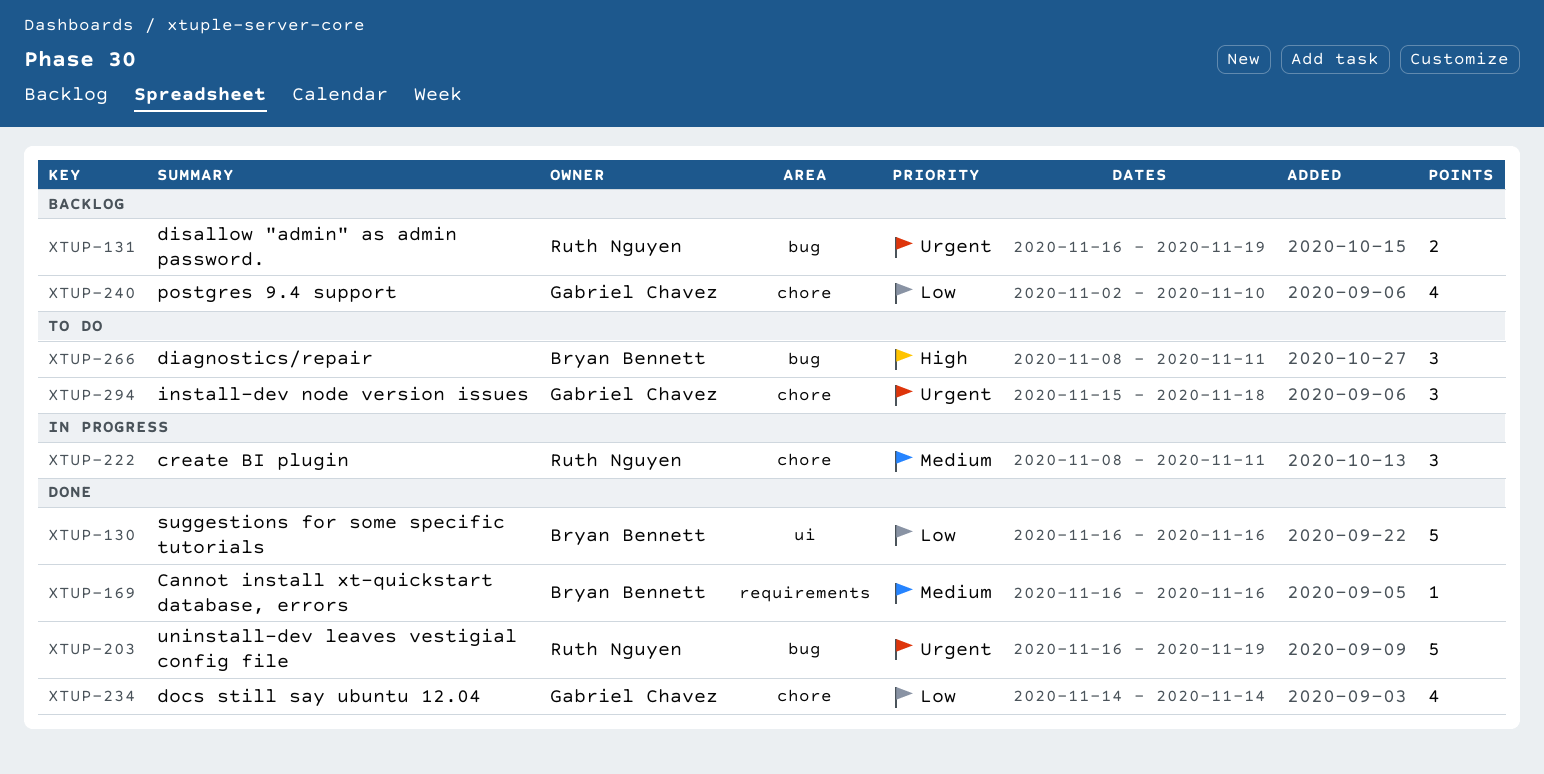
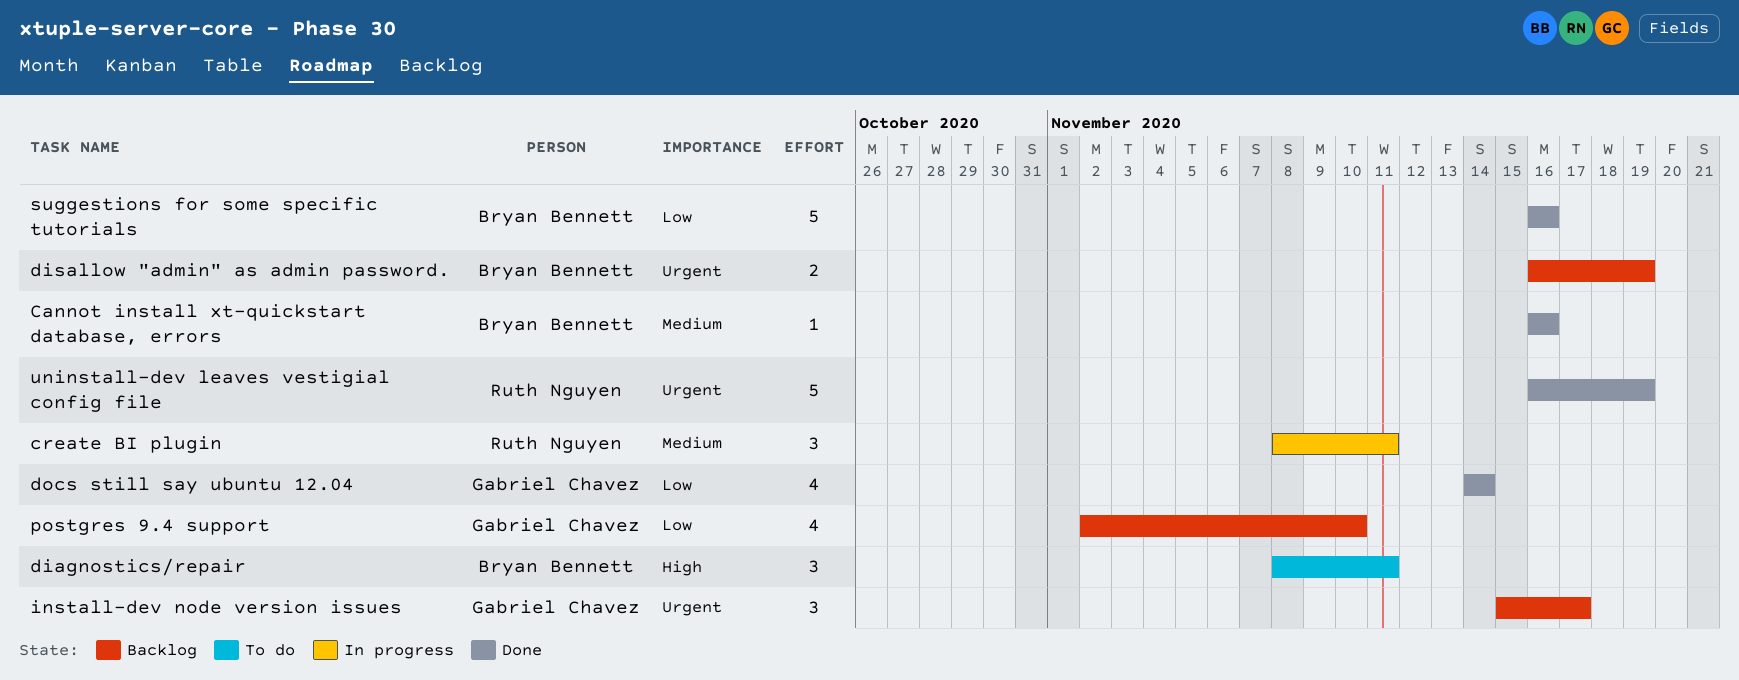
disallow "admin" as admin password., owner: Ruth Nguyen -> Bryan Bennett
install-dev node version issues, status: To do -> Backlog
install-dev node version issues, due: Nov 18 -> Nov 17

